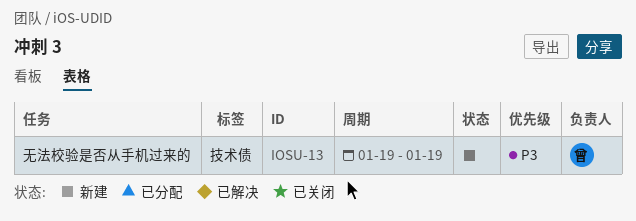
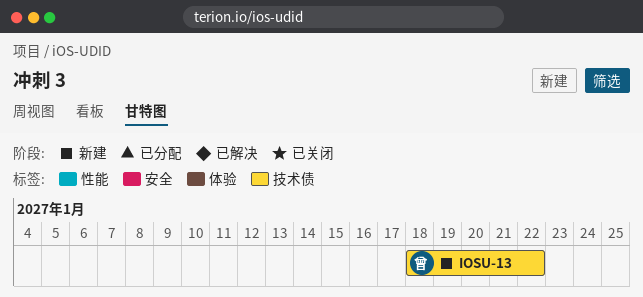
IOSU-13, start: Jan 19 -> Jan 18
IOSU-13, due: Jan 19 -> Jan 22

